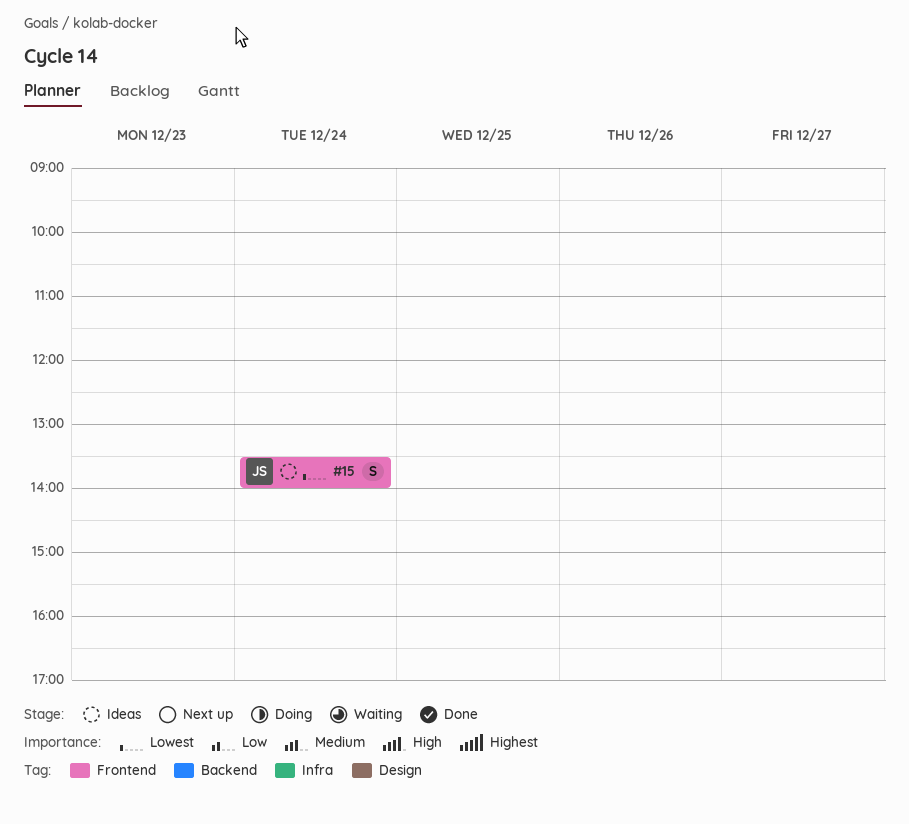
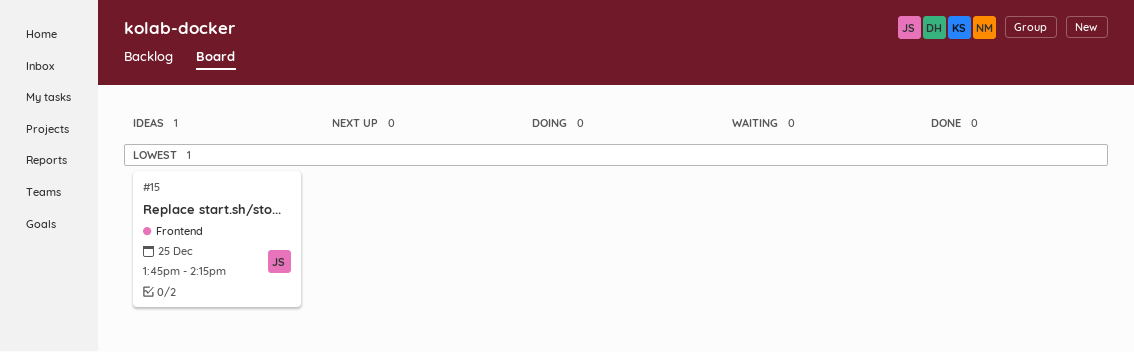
#15, day: Dec 24 -> Dec 25
#15, begins: 13:30 -> 13:45
#15, ends: 14:00 -> 14:15

